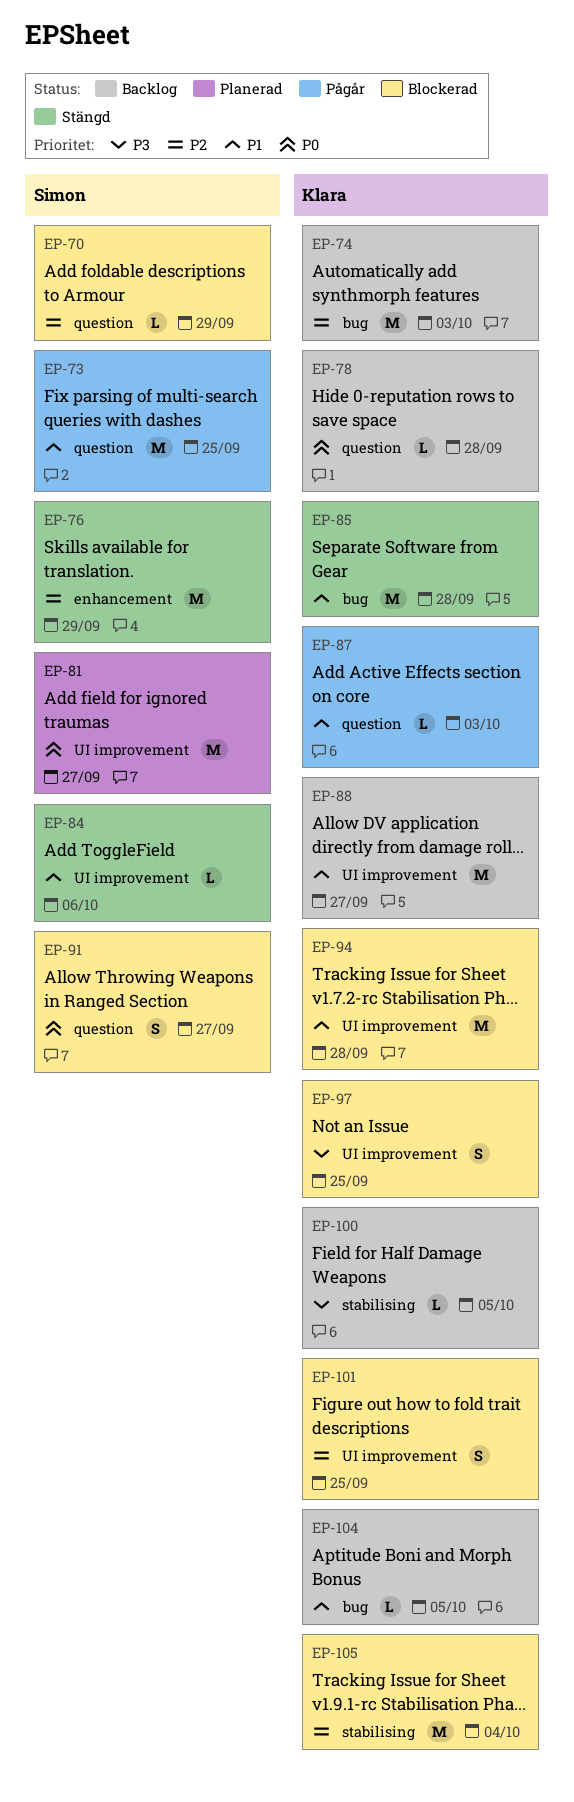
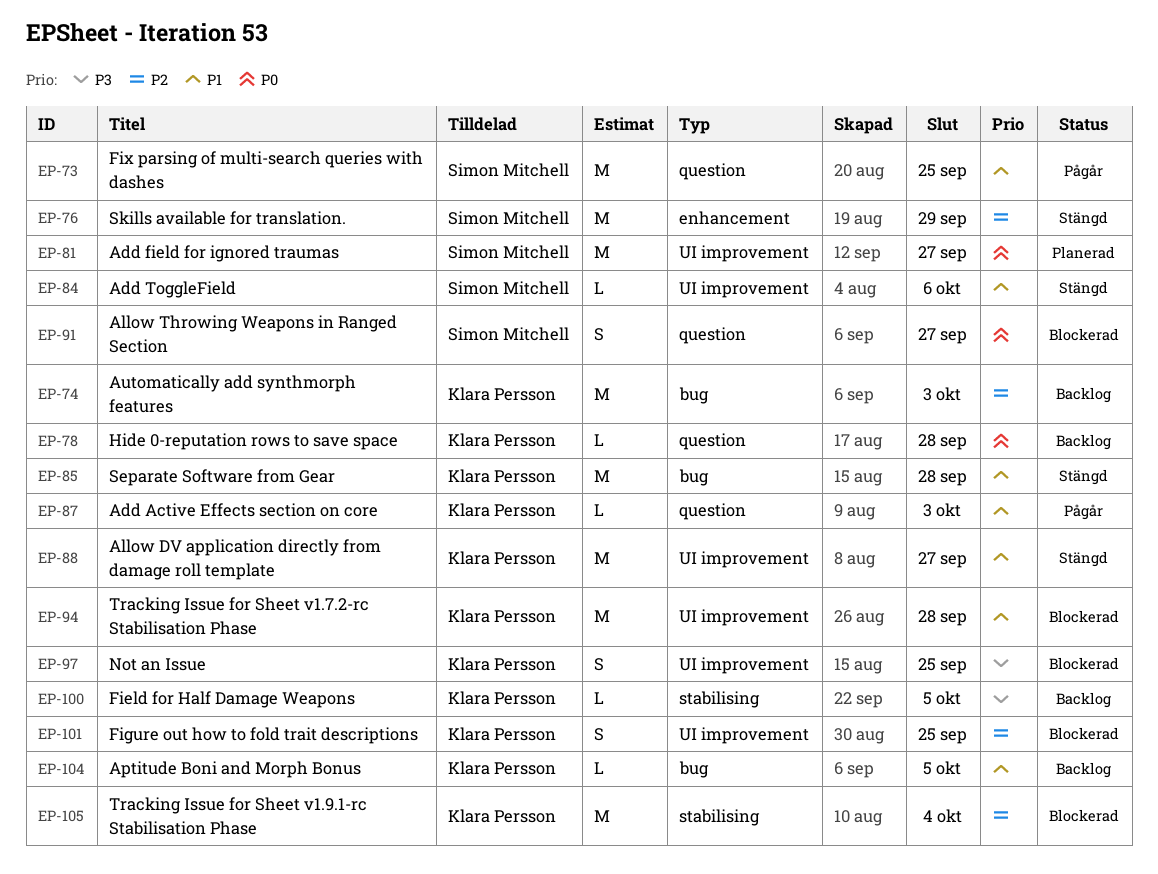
EP-70: present -> none
EP-88, status: Backlog -> Stängd

